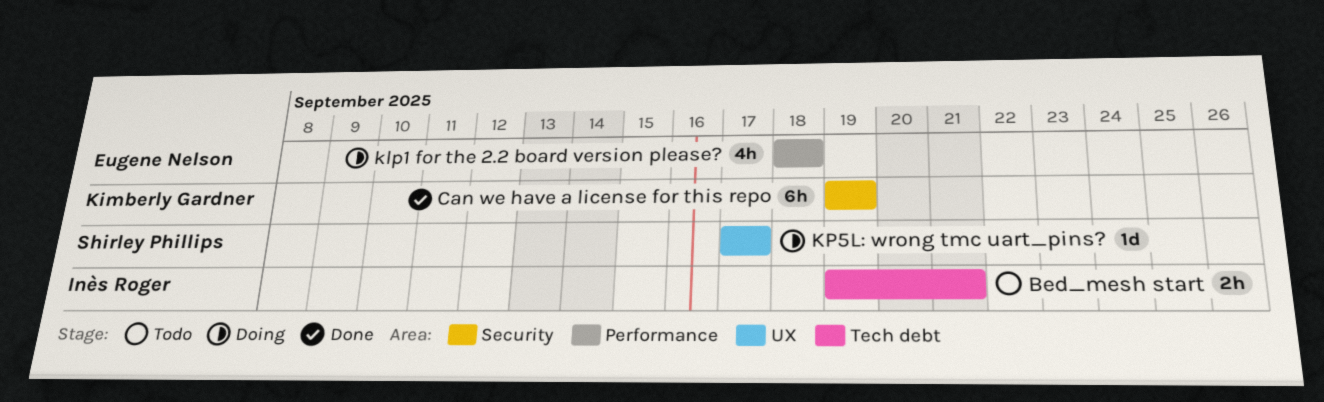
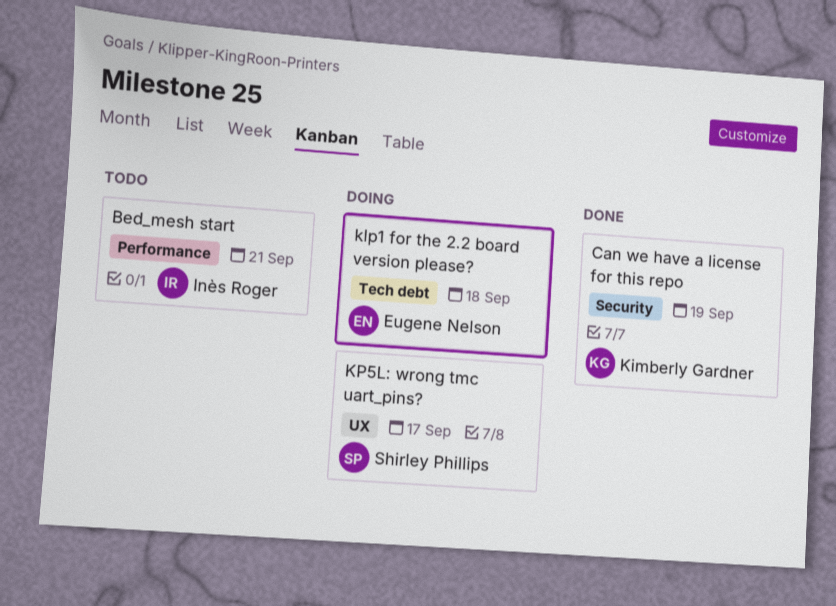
Bed_mesh start, label: Tech debt -> Performance
klp1 for the 2.2 board version please?, label: Performance -> Tech debt

